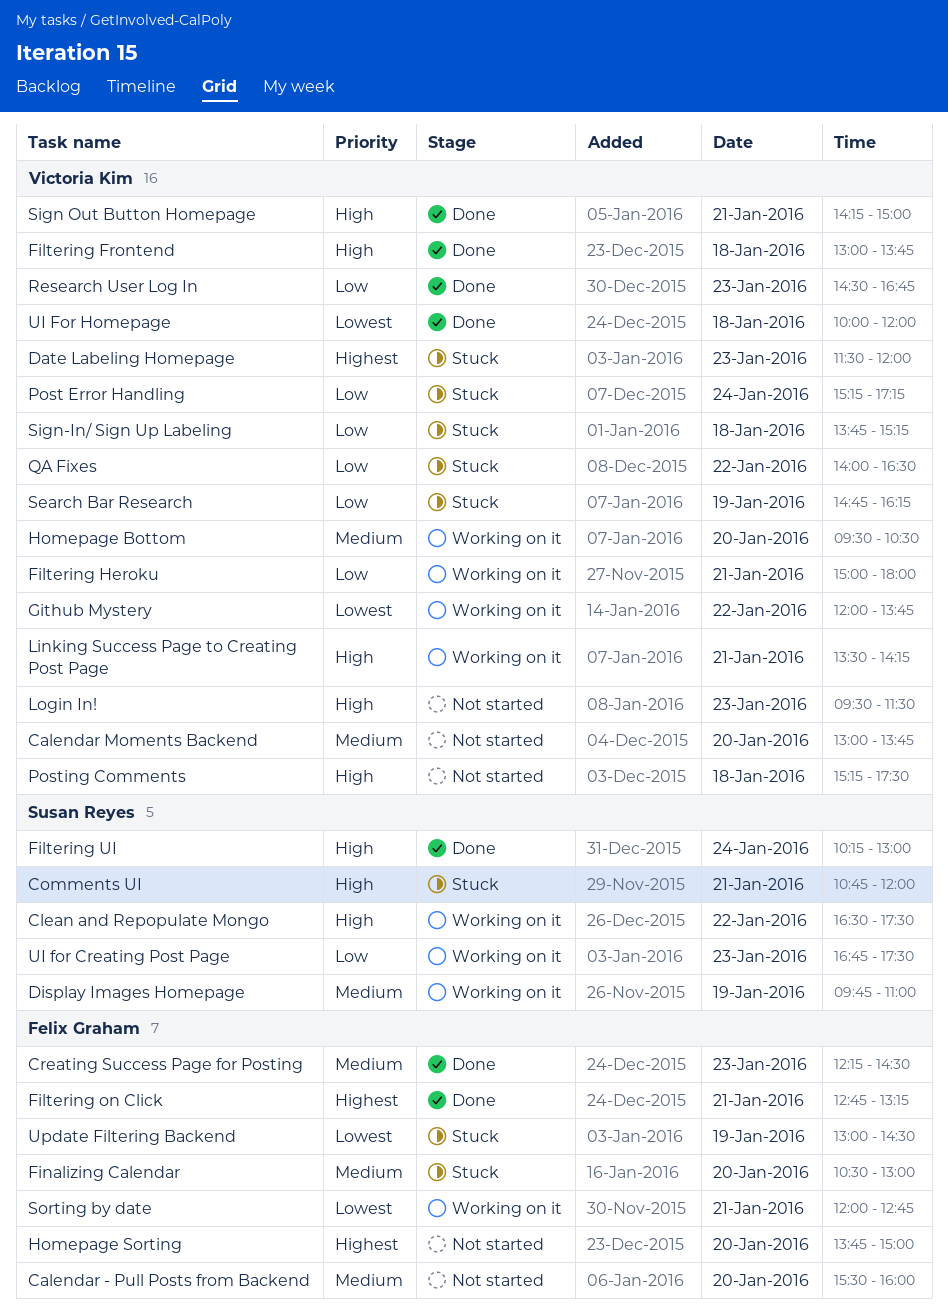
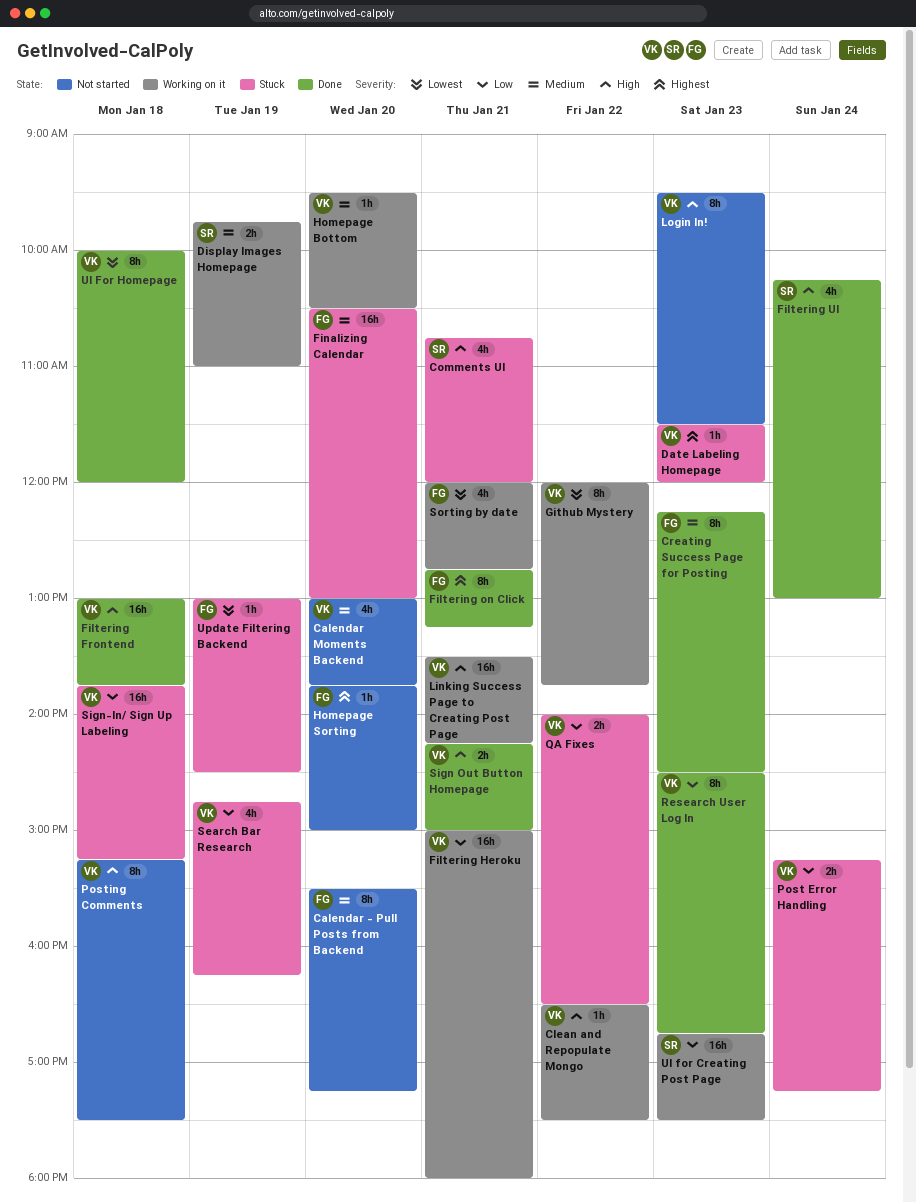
Calendar - Pull Posts from Backend, ends: 16:00 -> 17:15
Clean and Repopulate Mongo, owner: Susan Reyes -> Victoria Kim

